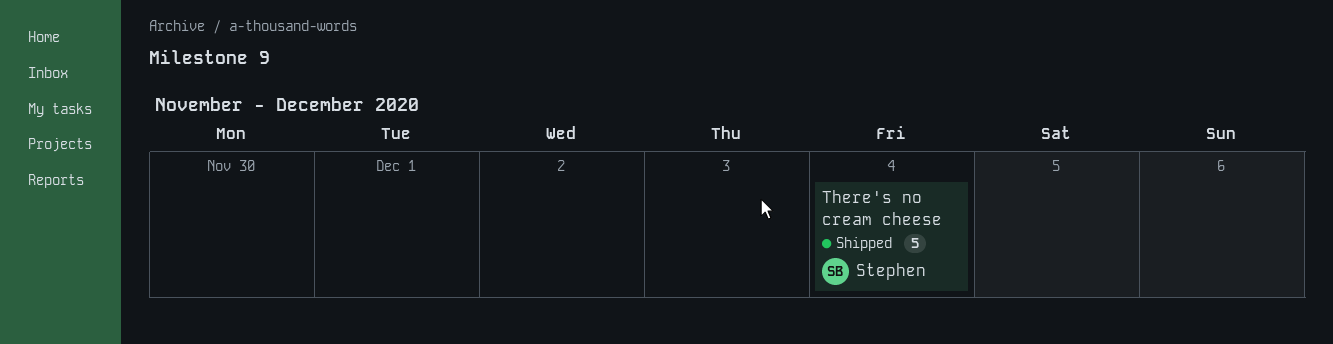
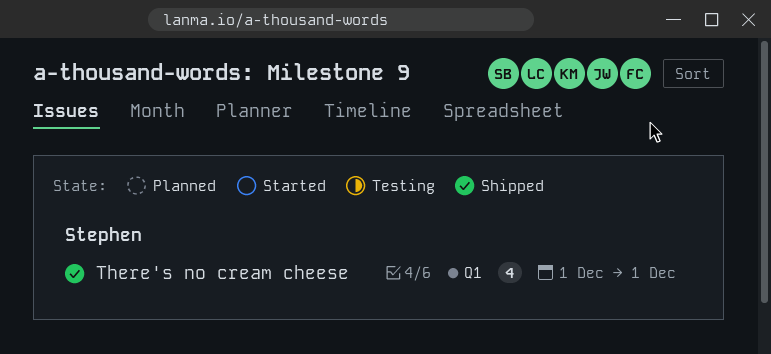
There's no cream cheese, estimate: 5 -> 4
There's no cream cheese, due: Dec 4 -> Dec 1

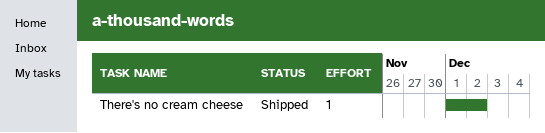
There's no cream cheese, estimate: 4 -> 1
There's no cream cheese, due: Dec 1 -> Dec 2

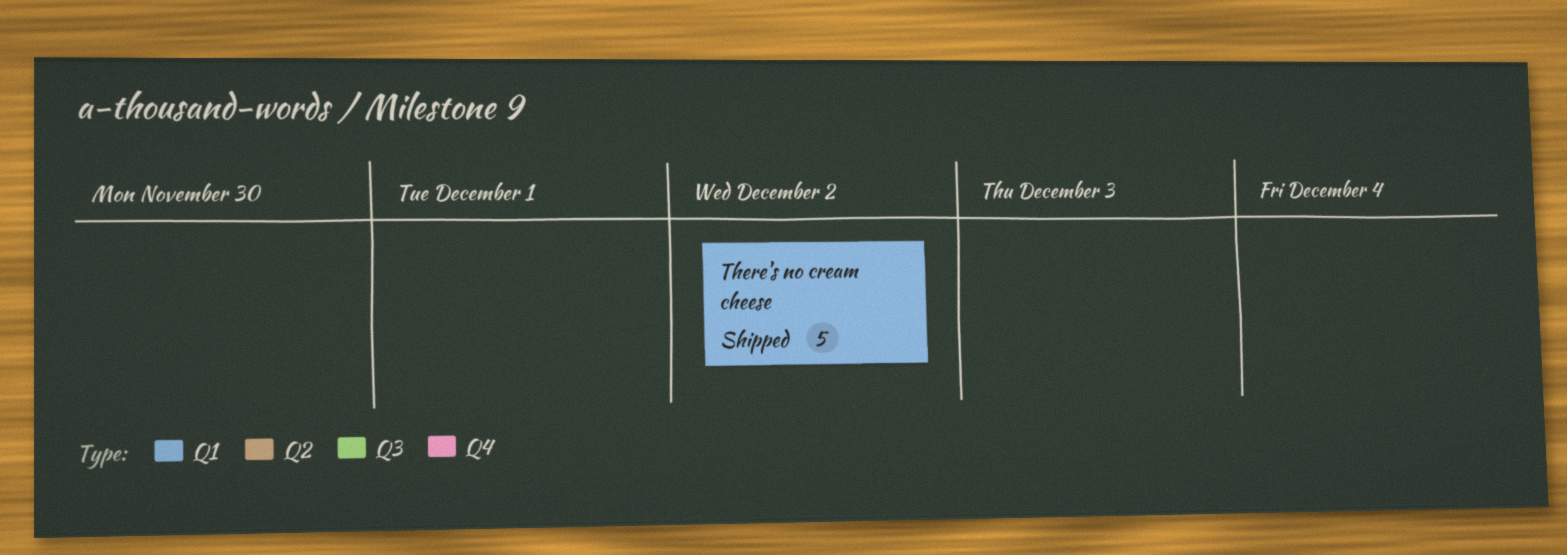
There's no cream cheese, estimate: 1 -> 5

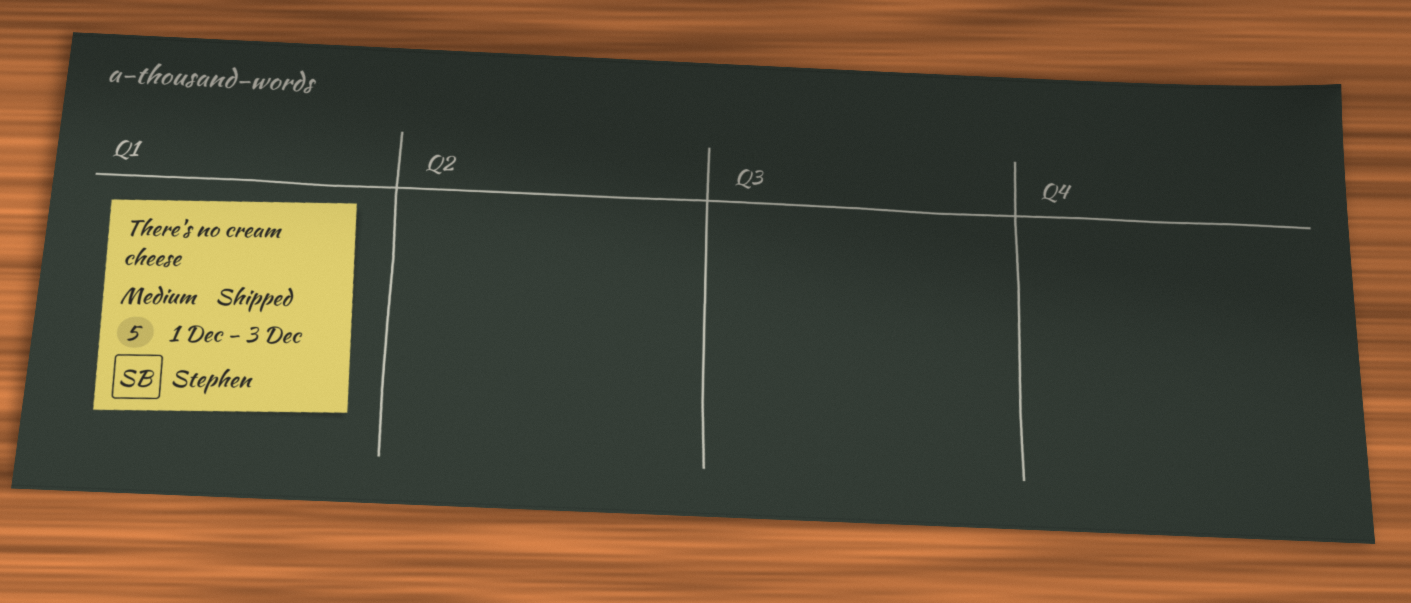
There's no cream cheese, due: Dec 2 -> Dec 3

